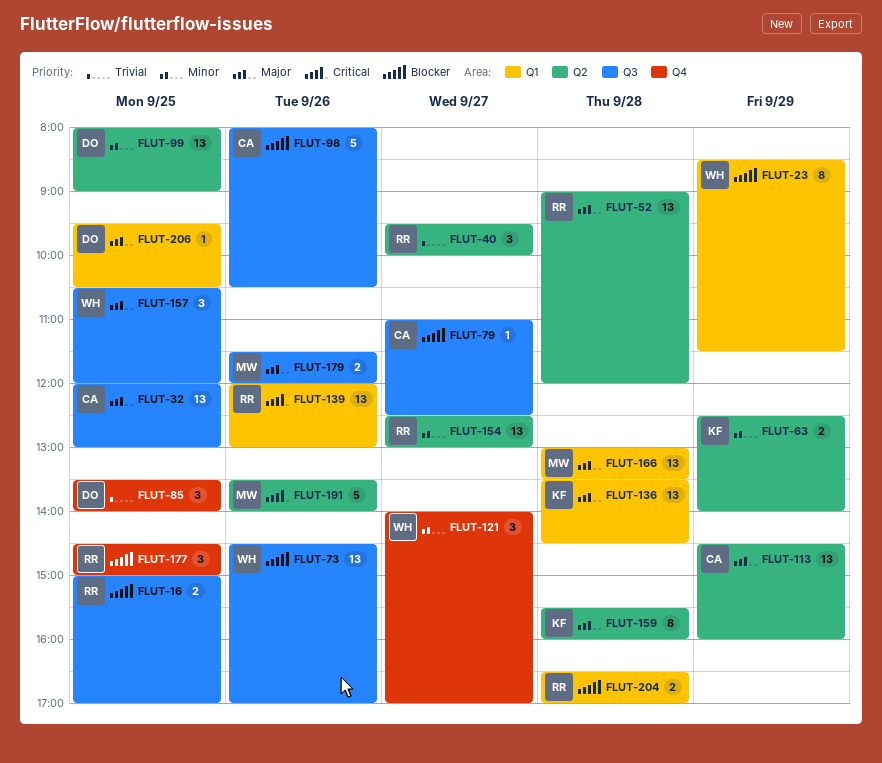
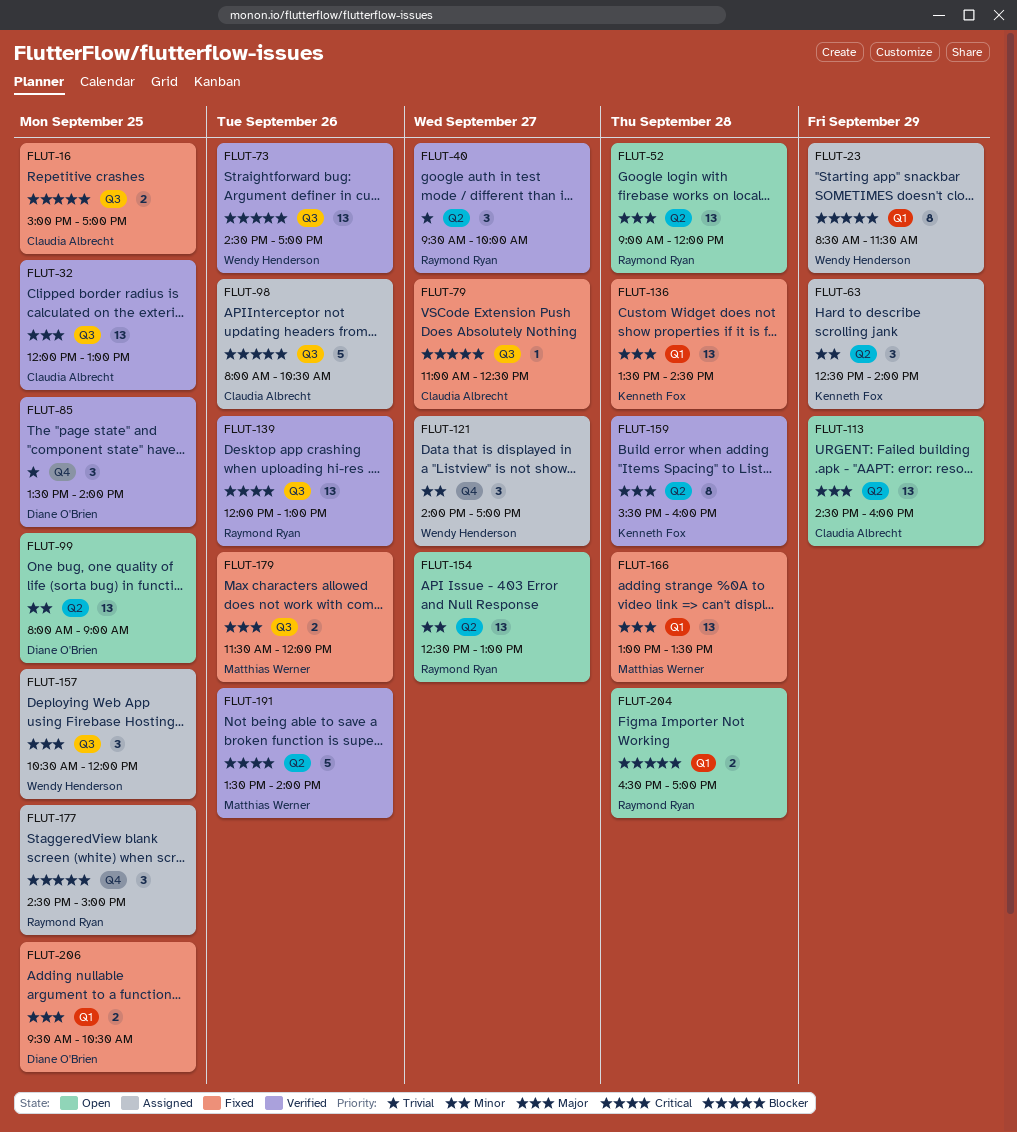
FLUT-16, owner: Raymond Ryan -> Claudia Albrecht
FLUT-63, estimate: 2 -> 3
FLUT-139, label: Q1 -> Q3
FLUT-206, estimate: 1 -> 2

